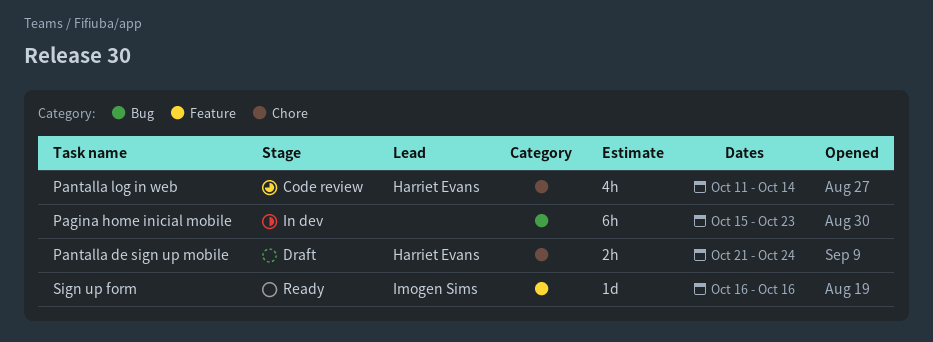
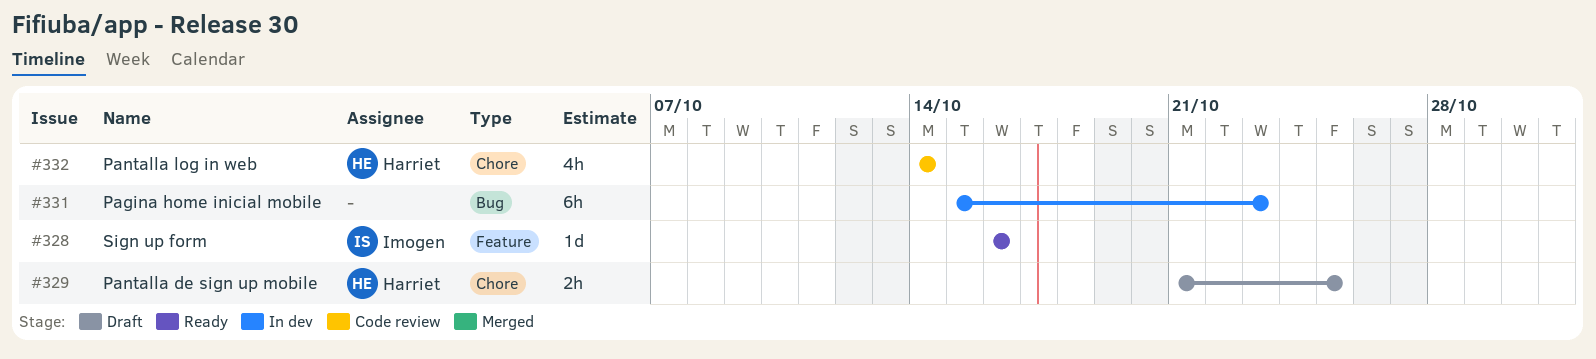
Pantalla de sign up mobile, due: Oct 24 -> Oct 25
Pantalla log in web, start: Oct 11 -> Oct 14

